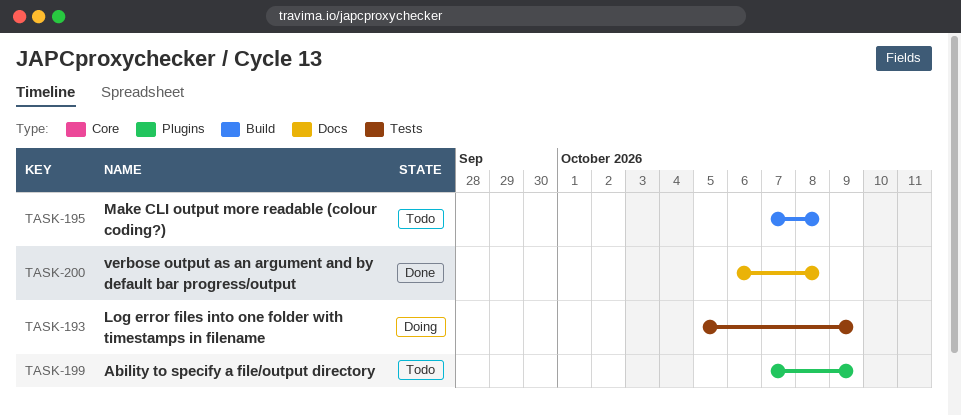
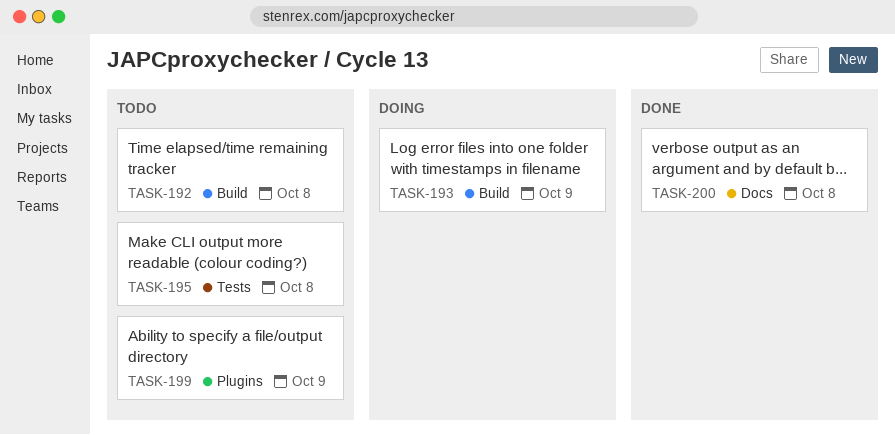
TASK-192: none -> present
TASK-193, label: Tests -> Build
TASK-195, label: Build -> Tests

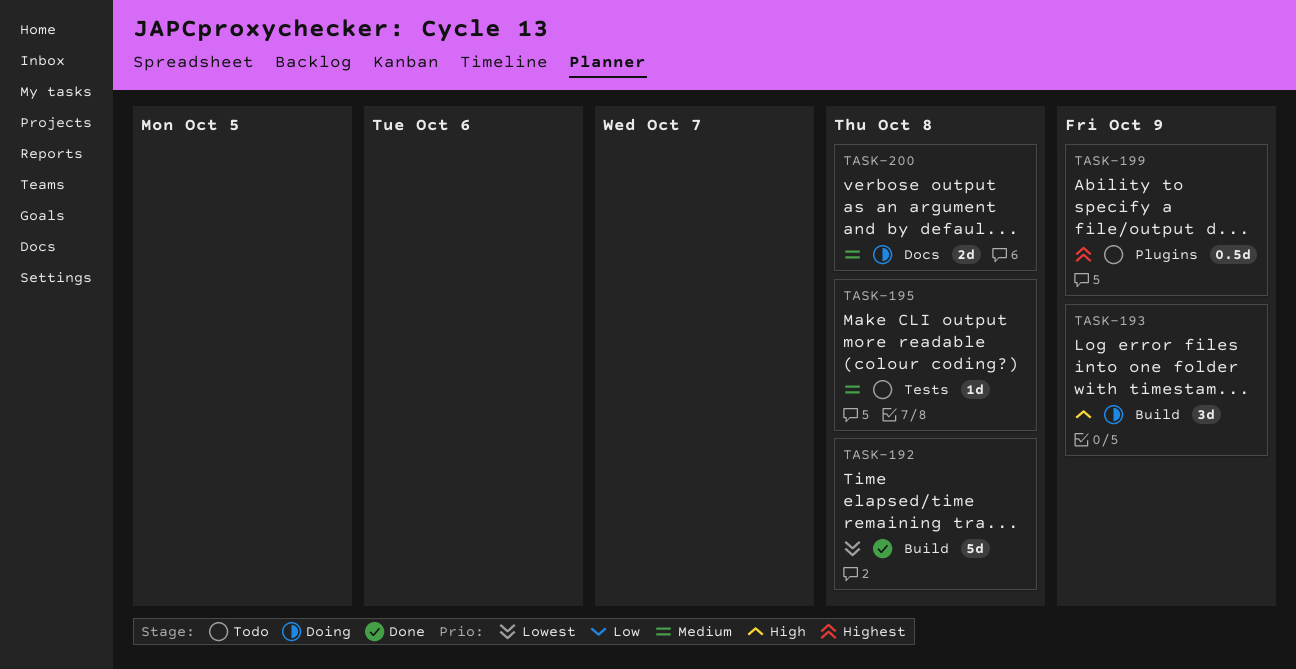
TASK-192, status: Todo -> Done
TASK-200, status: Done -> Doing

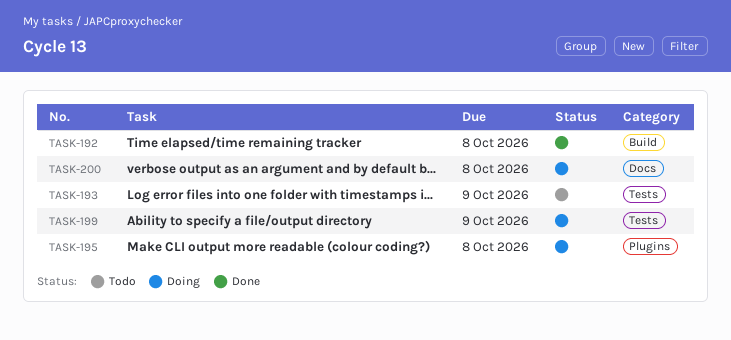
TASK-193, status: Doing -> Todo
TASK-193, label: Build -> Tests
TASK-195, status: Todo -> Doing
TASK-195, label: Tests -> Plugins
TASK-199, status: Todo -> Doing
TASK-199, label: Plugins -> Tests

